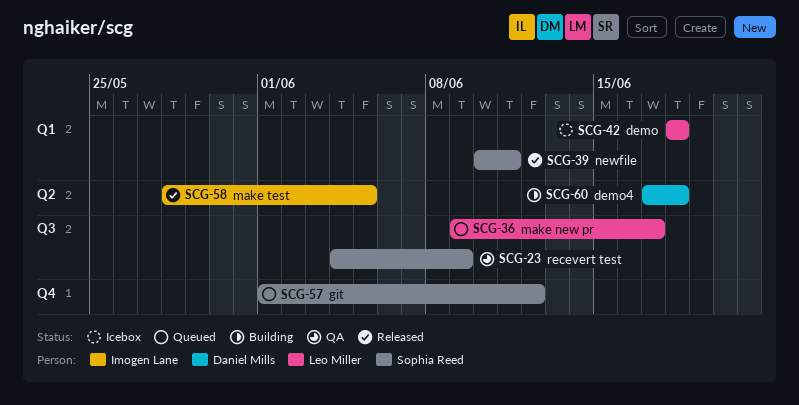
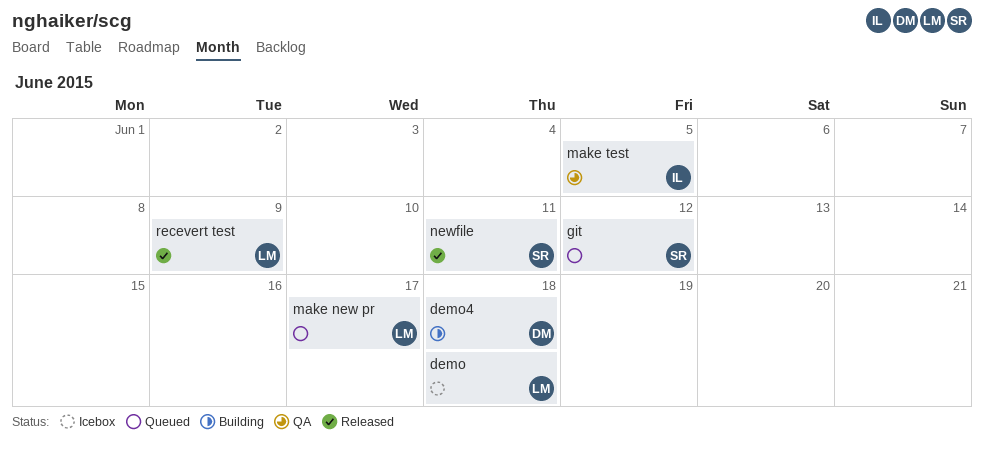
make test, status: Released -> QA
recevert test, status: QA -> Released
recevert test, owner: Sophia Reed -> Leo Miller

